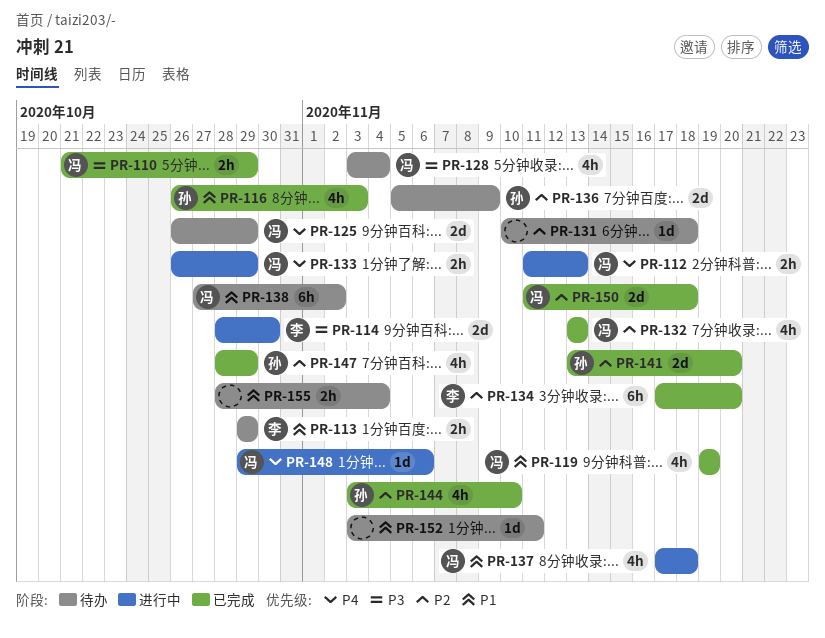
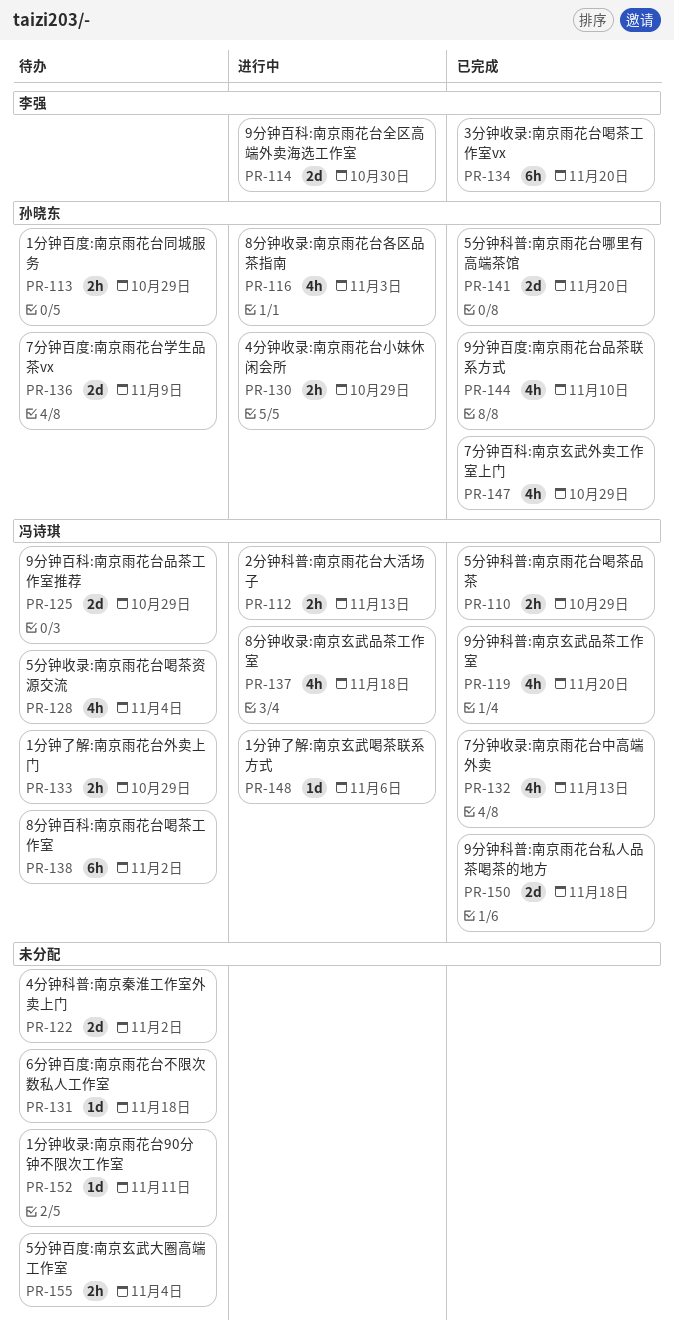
PR-113, owner: 李强 -> 孙晓东
PR-116, status: 已完成 -> 进行中
PR-119, due: Nov 19 -> Nov 20
PR-122: none -> present
PR-130: none -> present
PR-133, status: 进行中 -> 待办

